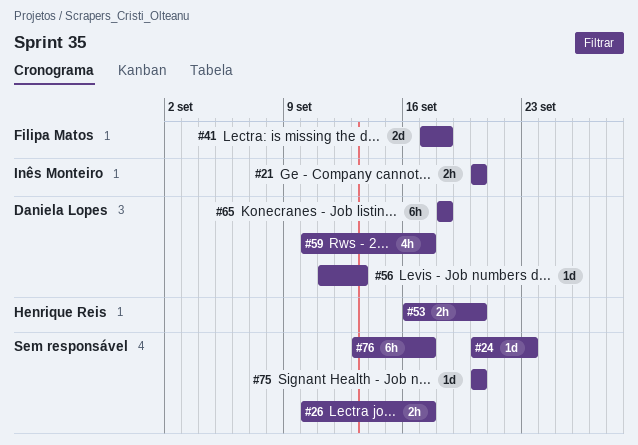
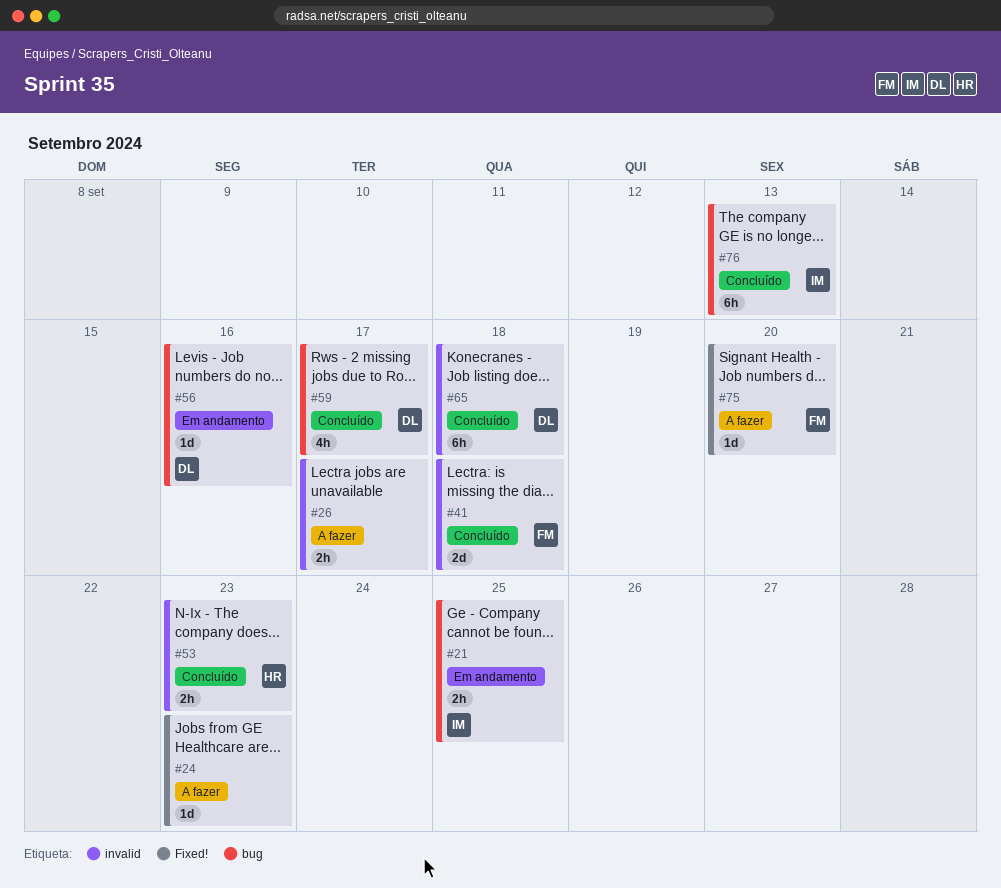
#21, due: Sep 20 -> Sep 25
#53, due: Sep 20 -> Sep 23
#56, due: Sep 13 -> Sep 16
#75, owner: none -> Filipa Matos
#76, owner: none -> Inês Monteiro
#76, due: Sep 17 -> Sep 13

